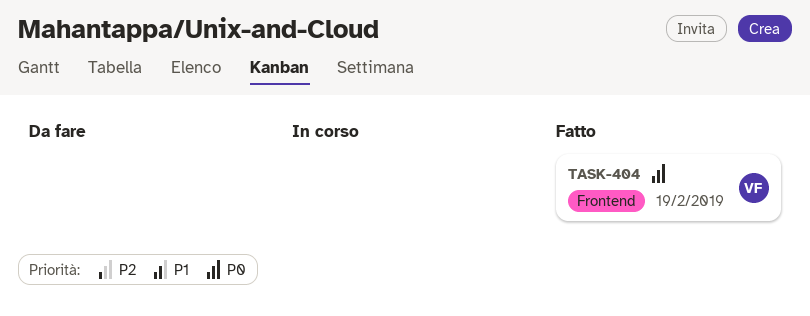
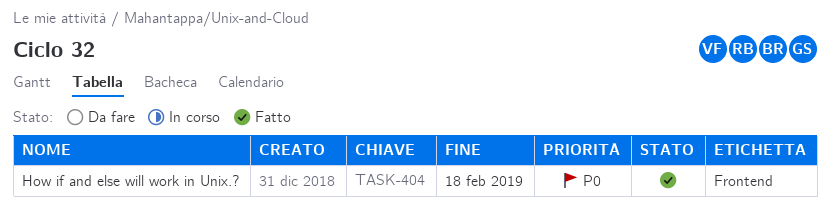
TASK-404, due: Feb 19 -> Feb 18

